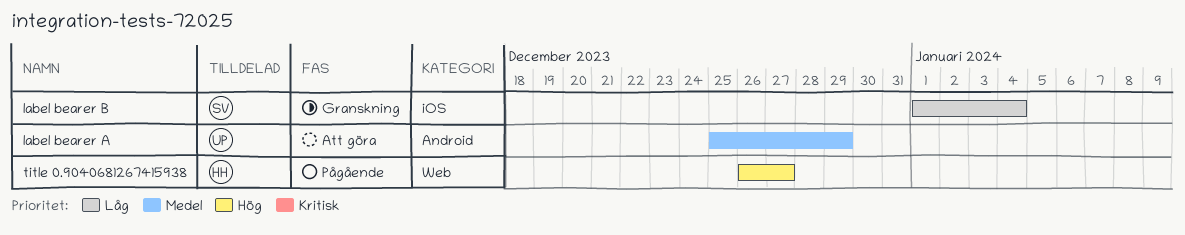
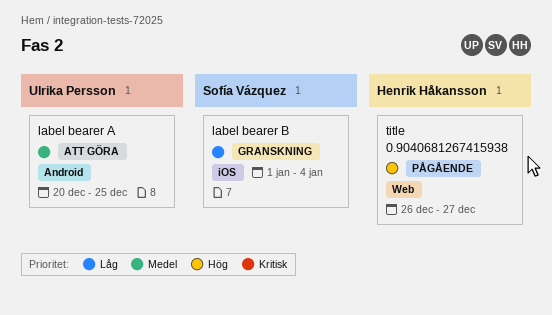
label bearer A, start: Dec 25 -> Dec 20
label bearer A, due: Dec 29 -> Dec 25

